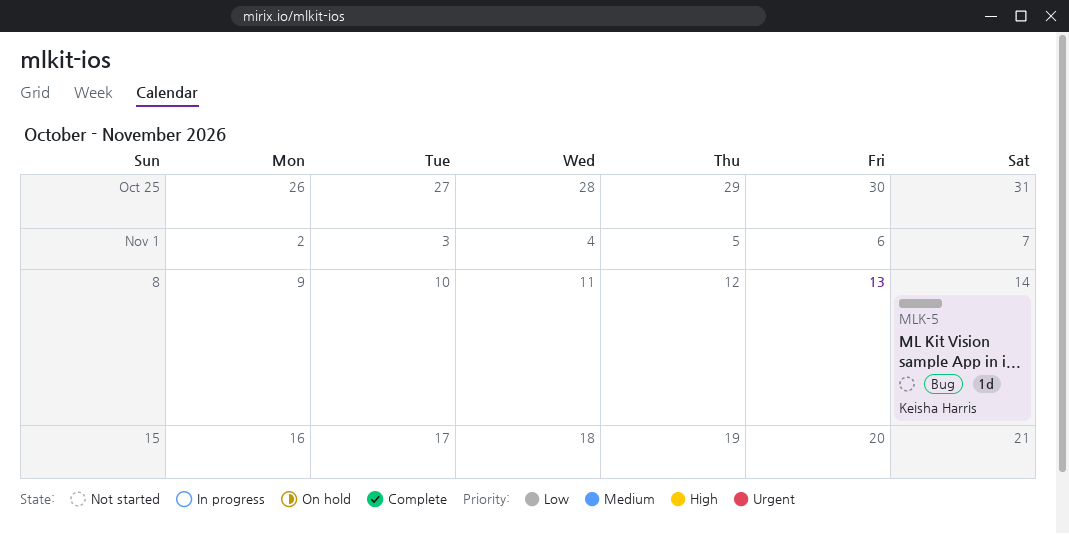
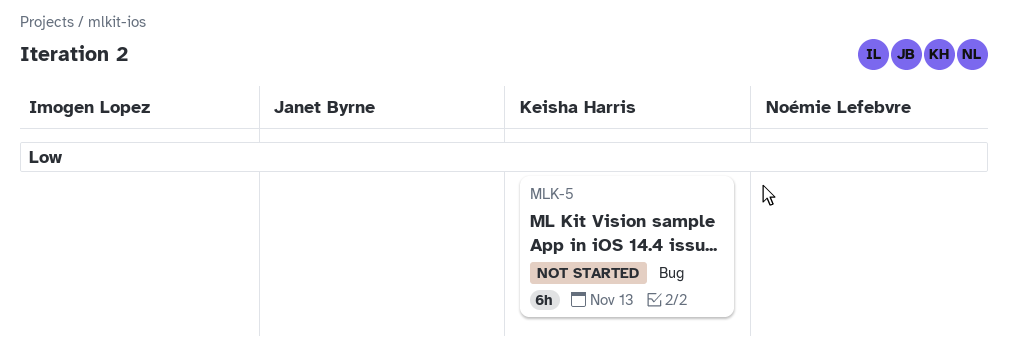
MLK-5, estimate: 1d -> 6h
MLK-5, due: Nov 14 -> Nov 13

